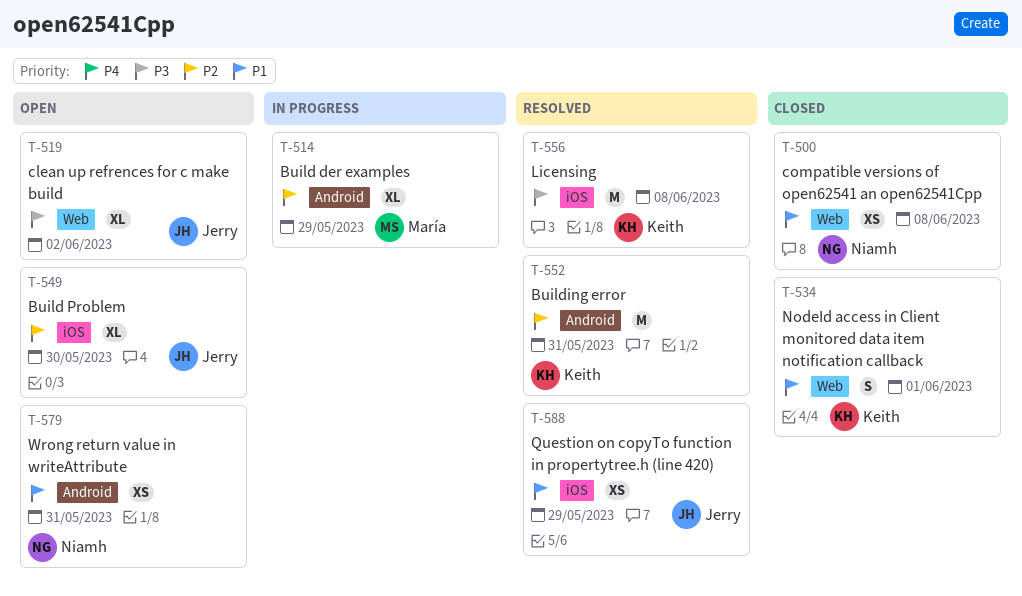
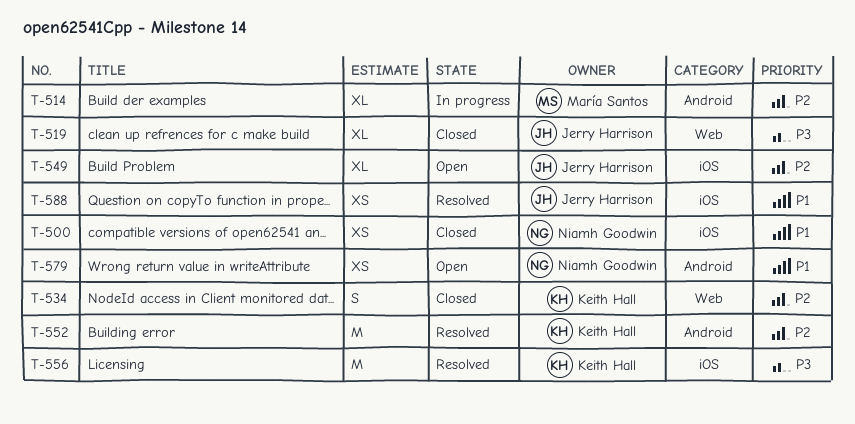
T-500, label: Web -> iOS
T-519, status: Open -> Closed
T-534, priority: P1 -> P2

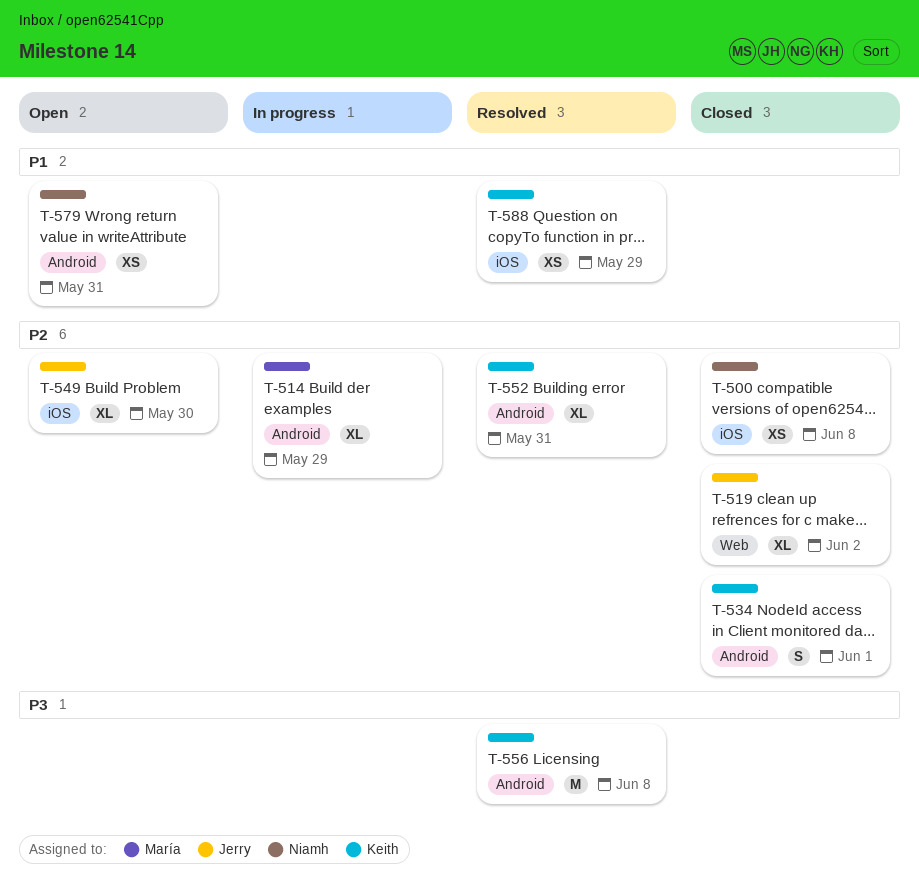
T-500, priority: P1 -> P2
T-519, priority: P3 -> P2
T-534, label: Web -> Android
T-552, estimate: M -> XL
T-556, label: iOS -> Android
T-588, owner: Jerry Harrison -> Keith Hall

